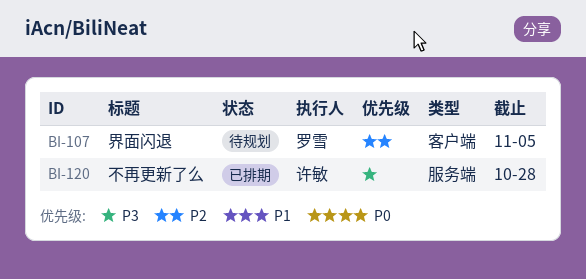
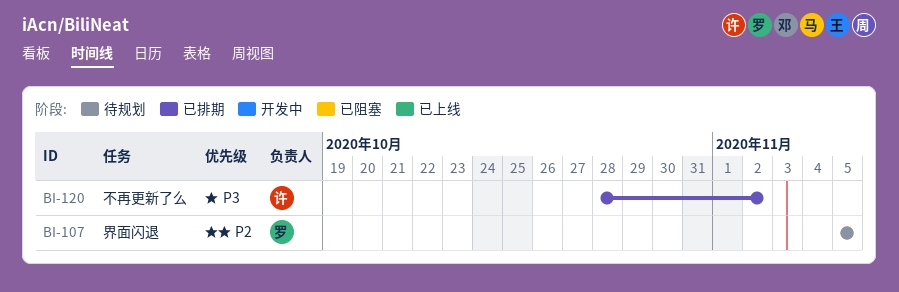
BI-120, due: Oct 28 -> Nov 2

